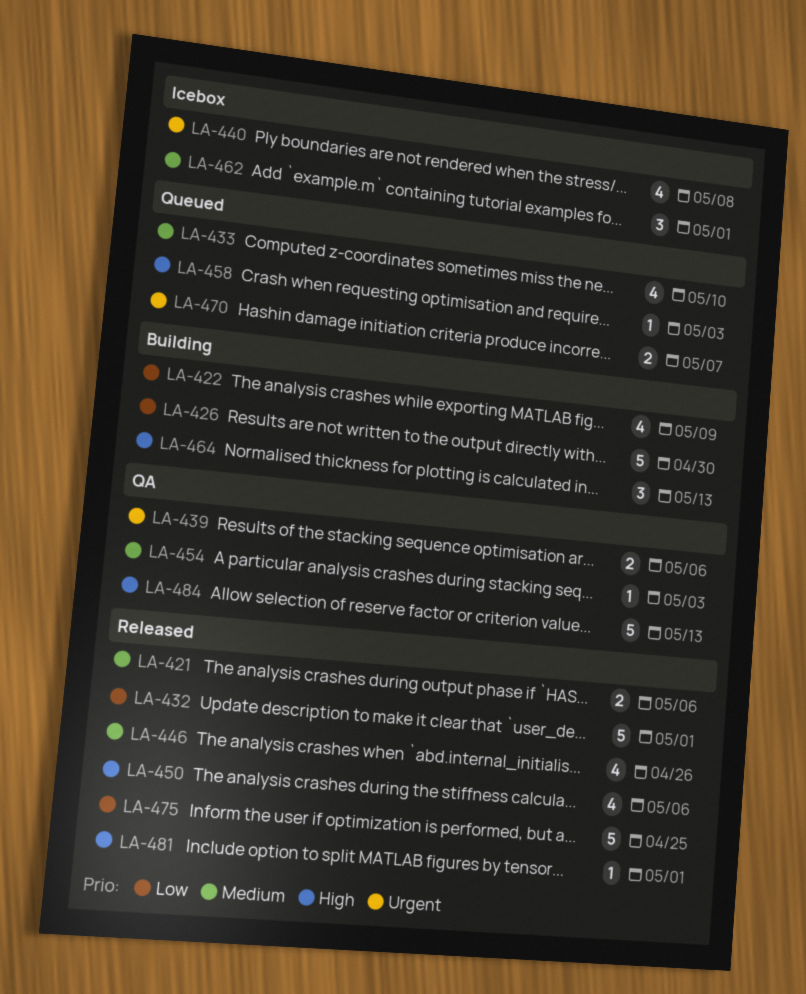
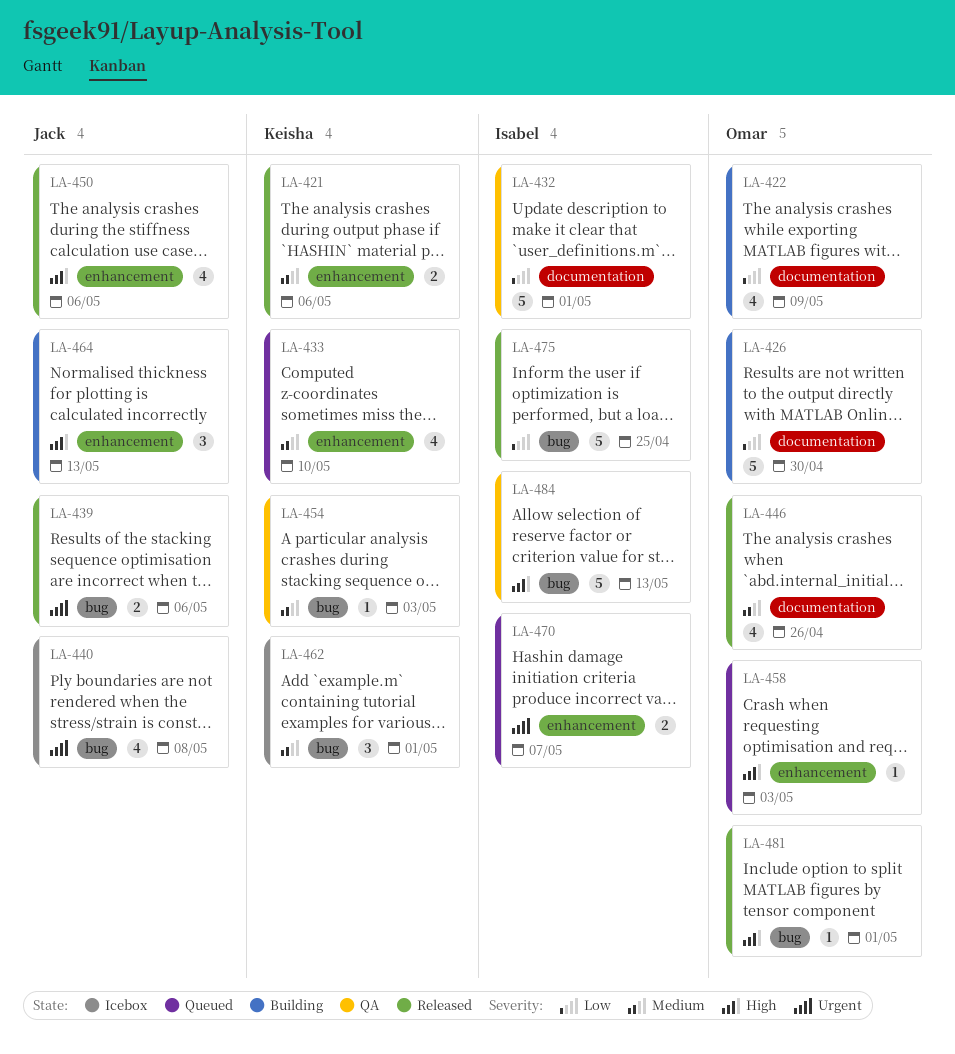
LA-432, status: Released -> QA
LA-439, status: QA -> Released

